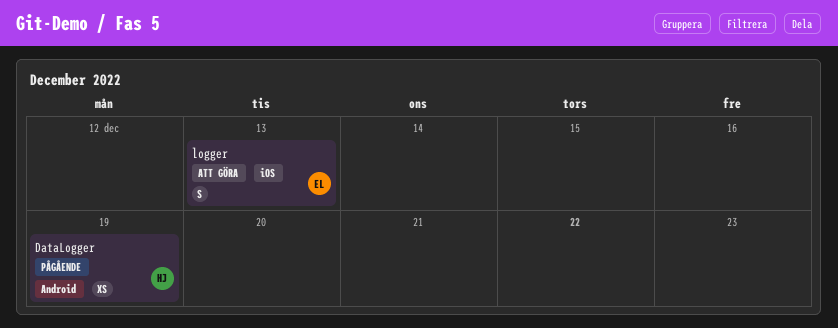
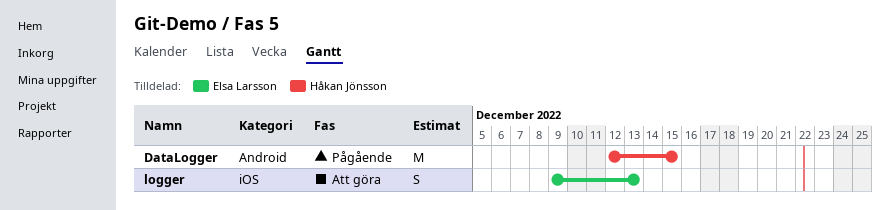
DataLogger, estimate: XS -> M
DataLogger, due: Dec 19 -> Dec 15

